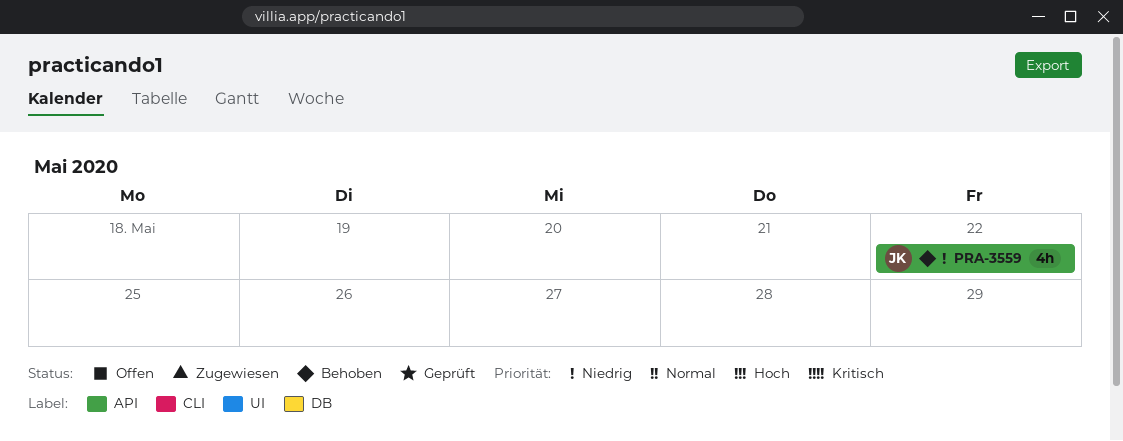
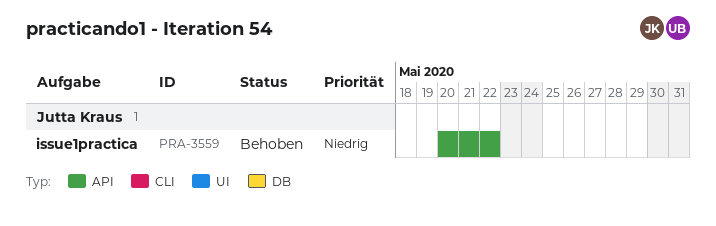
PRA-3559, start: May 22 -> May 20

